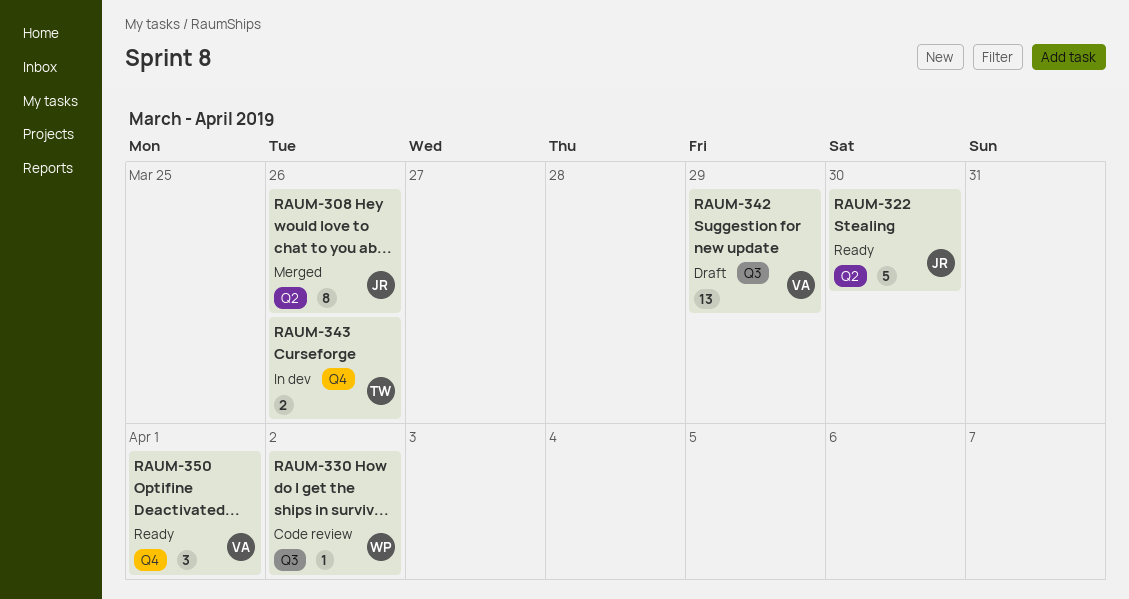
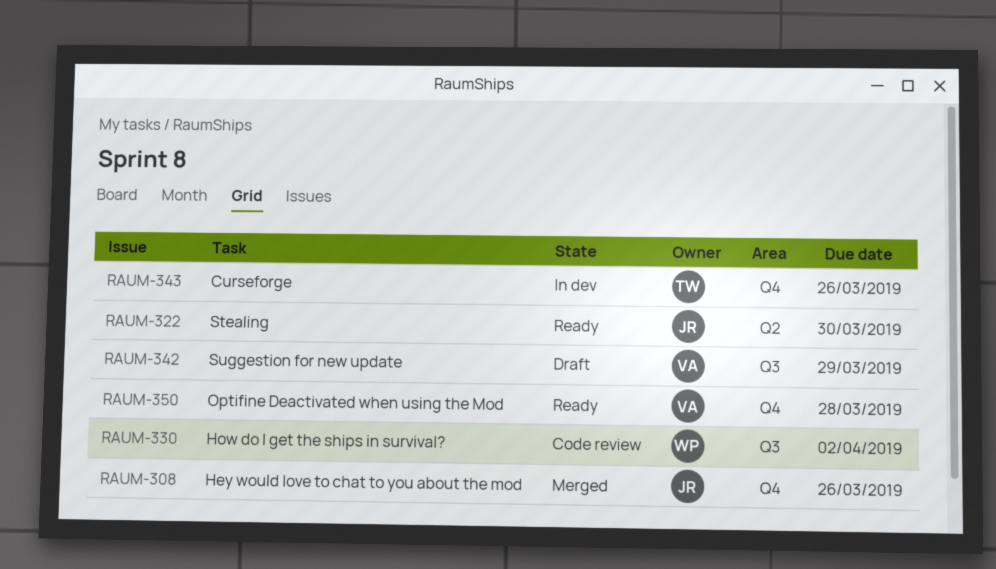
RAUM-308, label: Q2 -> Q4
RAUM-350, due: Apr 1 -> Mar 28

